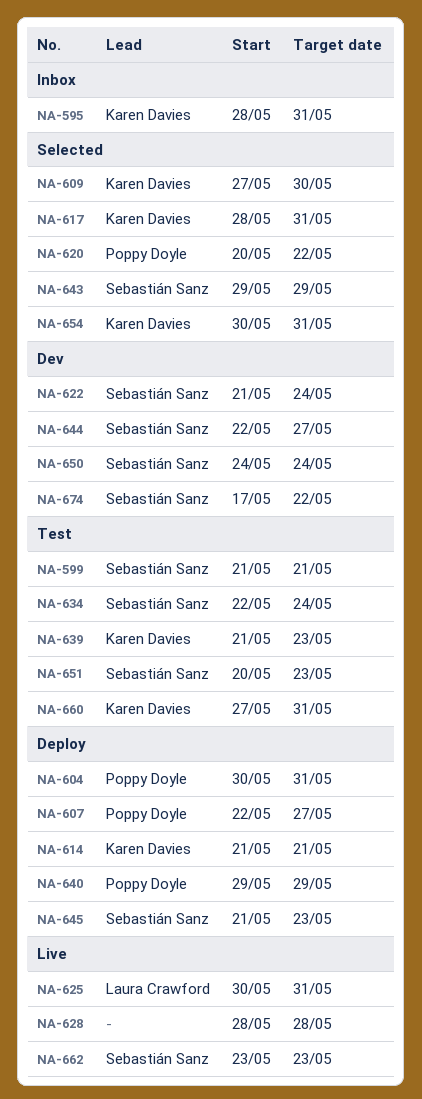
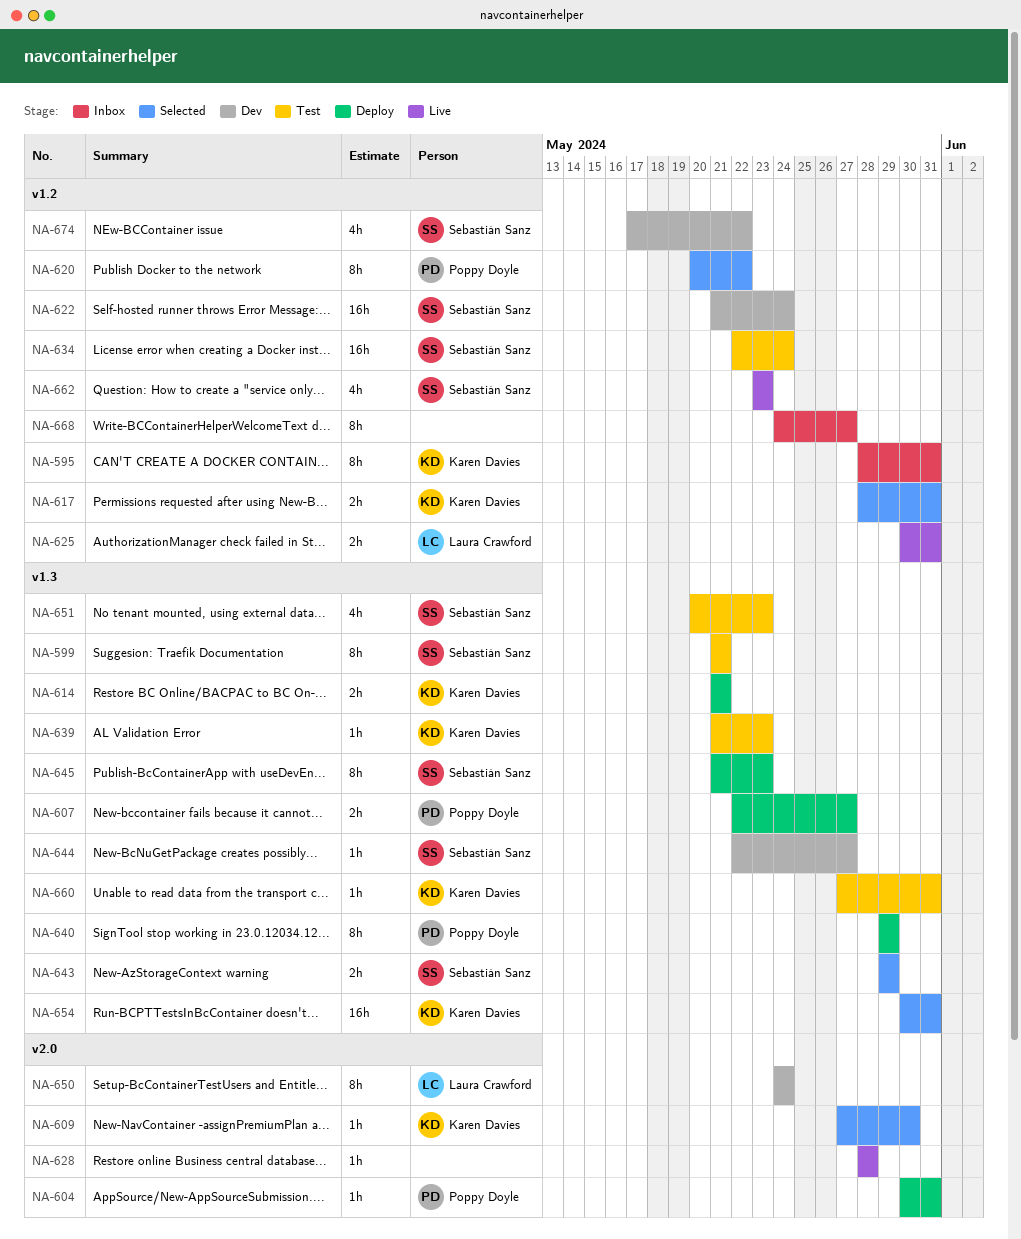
NA-650, owner: Sebastián Sanz -> Laura Crawford
NA-668: none -> present

